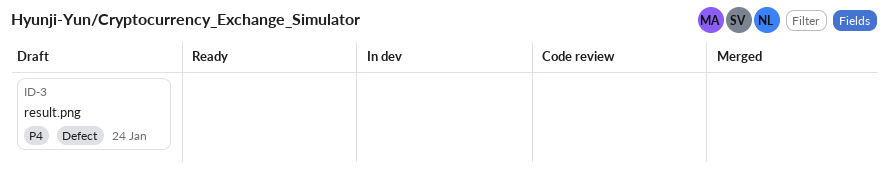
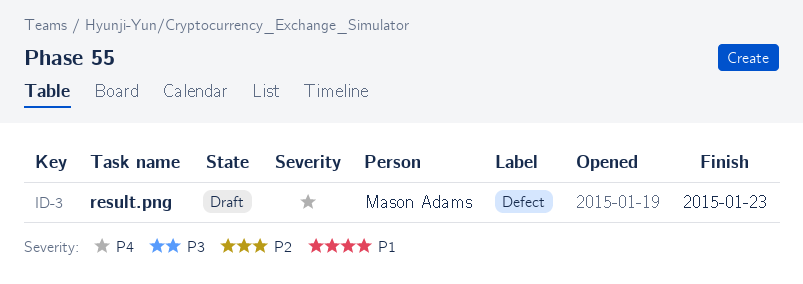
ID-3, due: Jan 24 -> Jan 23

